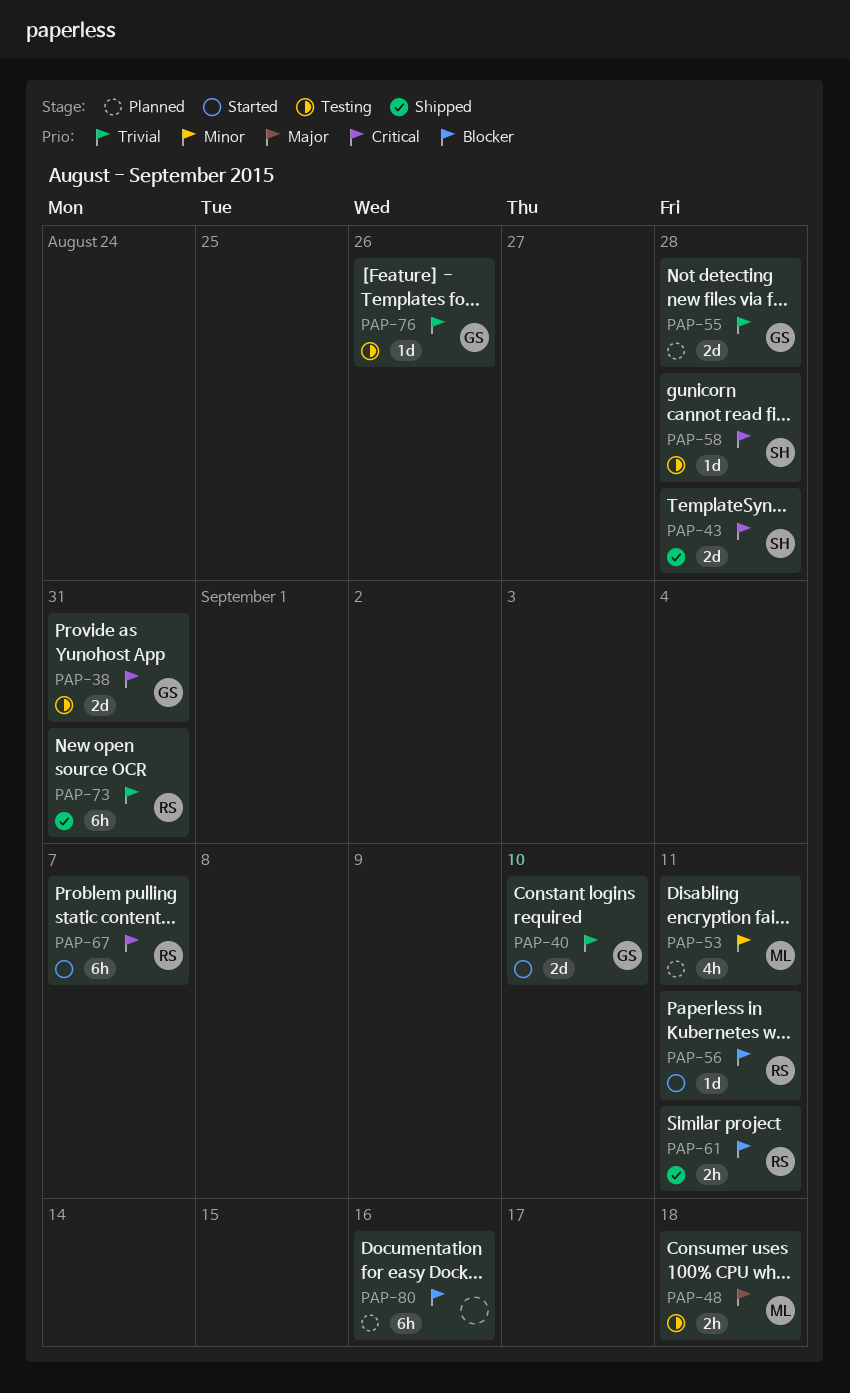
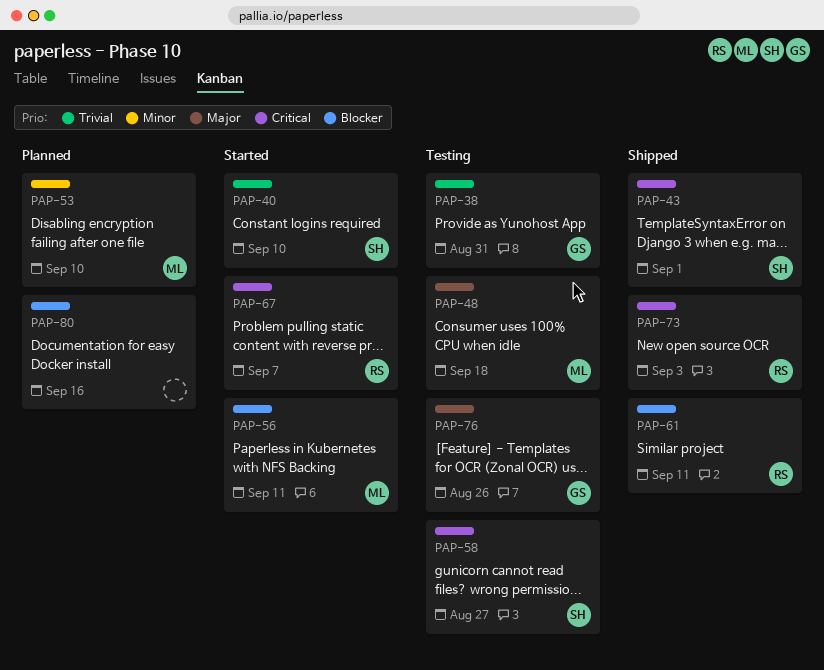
PAP-38, priority: Critical -> Trivial
PAP-40, owner: GS -> SH
PAP-43, due: Aug 28 -> Sep 1
PAP-53, due: Sep 11 -> Sep 10
PAP-55: present -> none
PAP-56, owner: RS -> ML
PAP-58, due: Aug 28 -> Aug 27
PAP-73, priority: Trivial -> Critical
PAP-73, due: Aug 31 -> Sep 3
PAP-76, priority: Trivial -> Major

